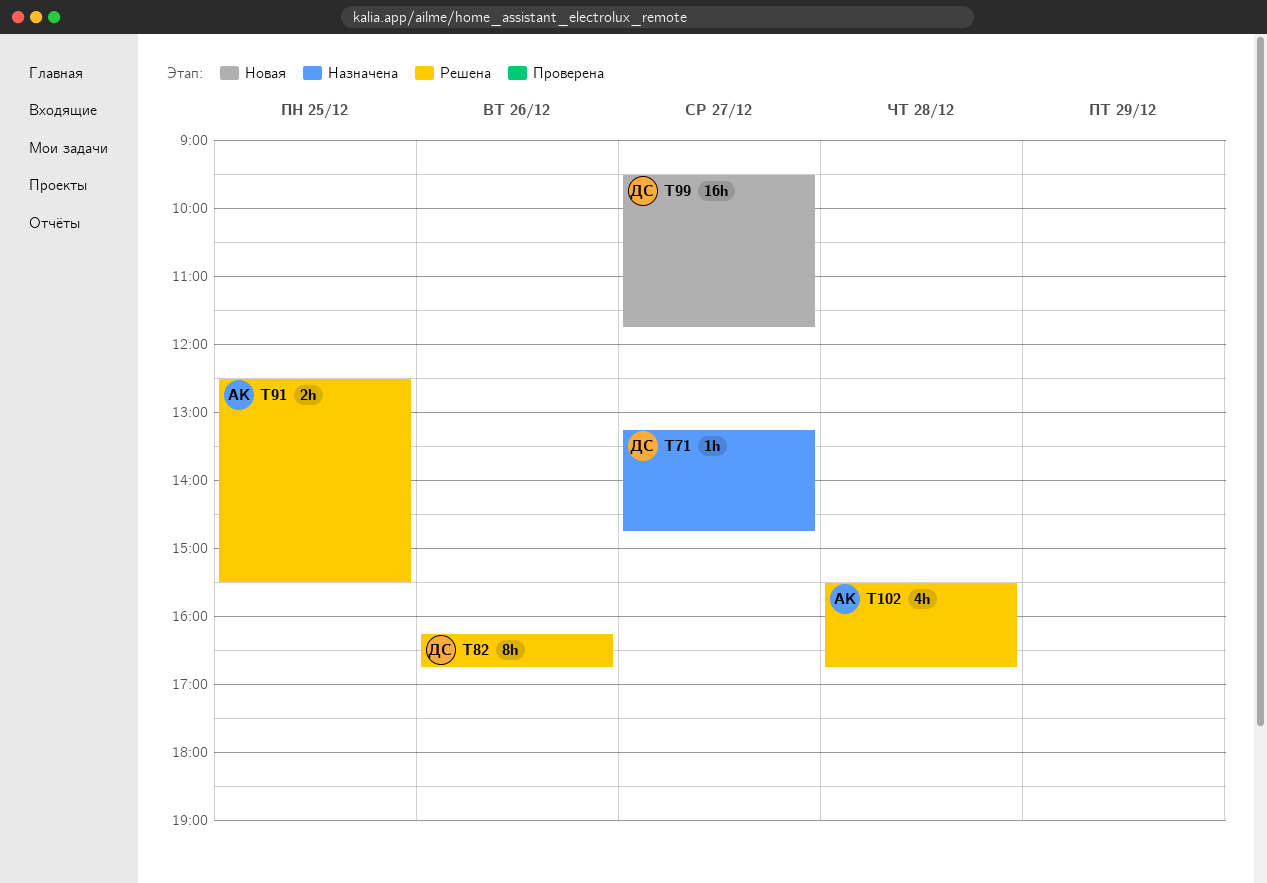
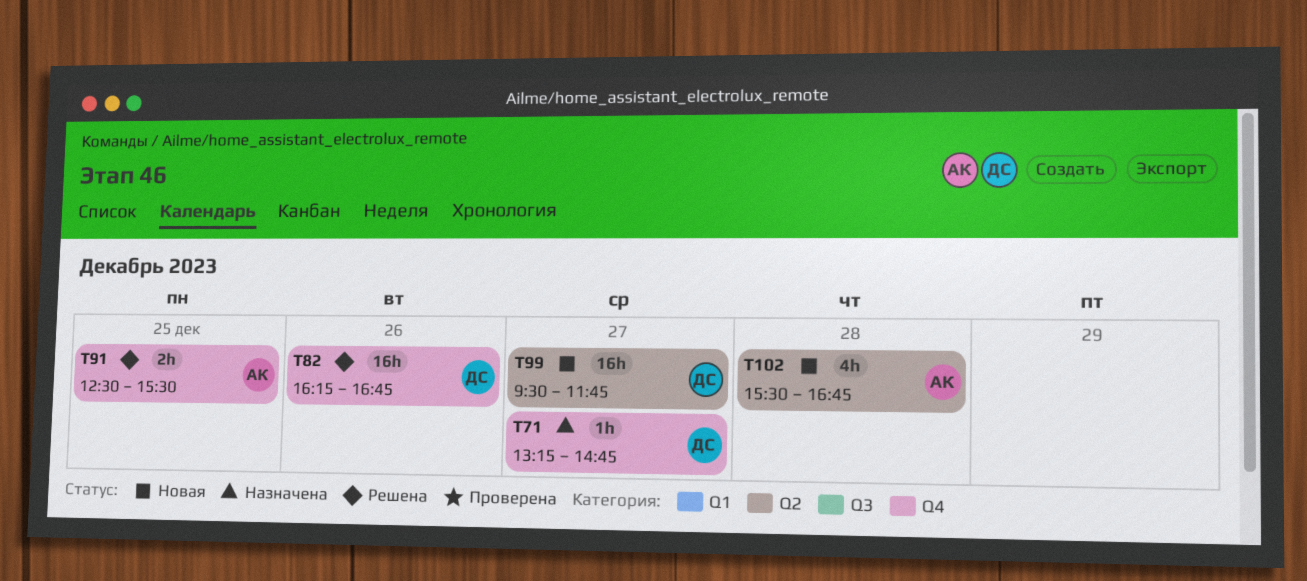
T82, estimate: 8h -> 16h
T102, status: Решена -> Новая

